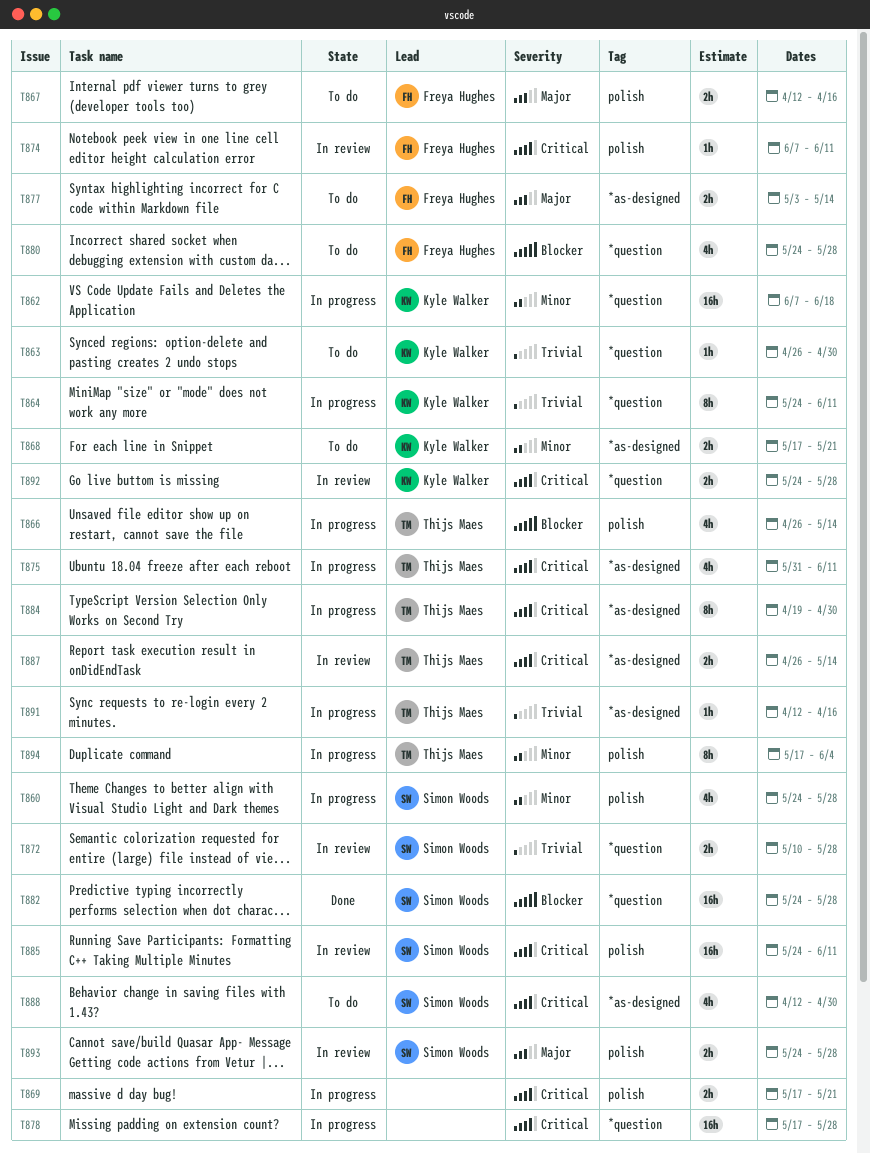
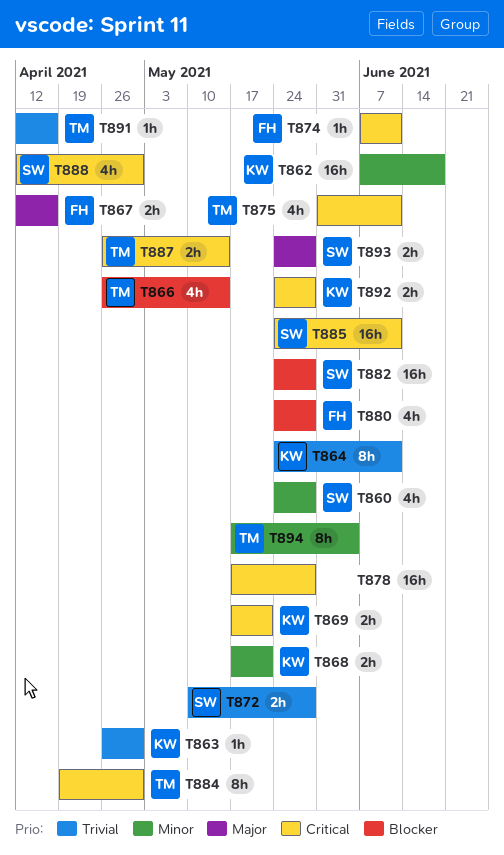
T869, owner: none -> Kyle Walker
T877: present -> none

